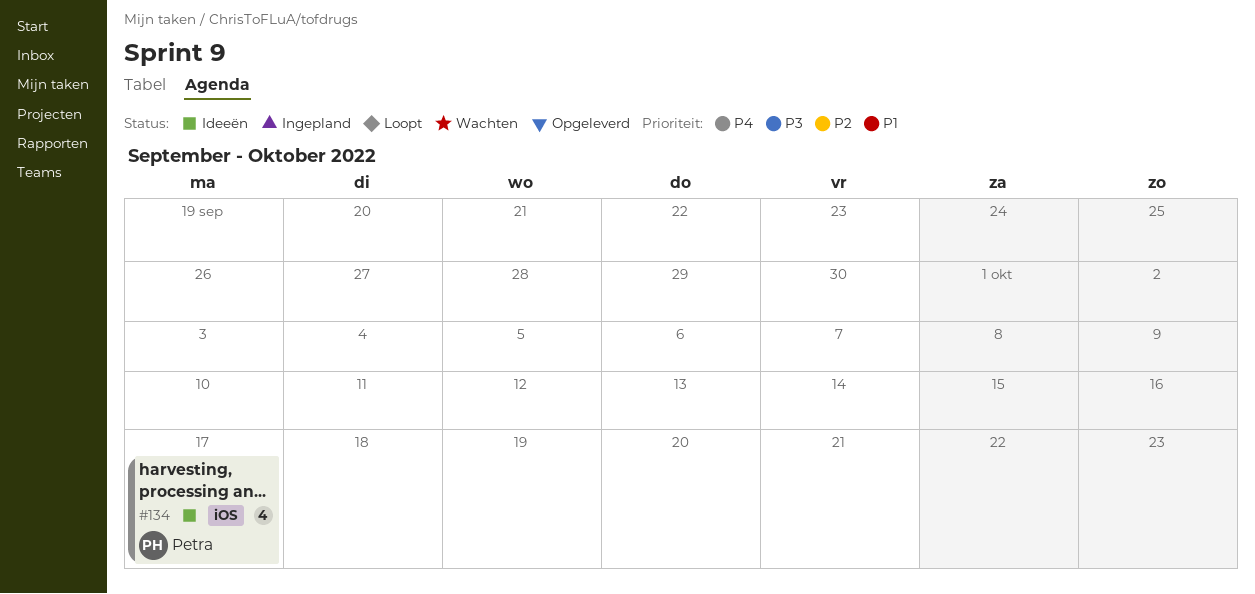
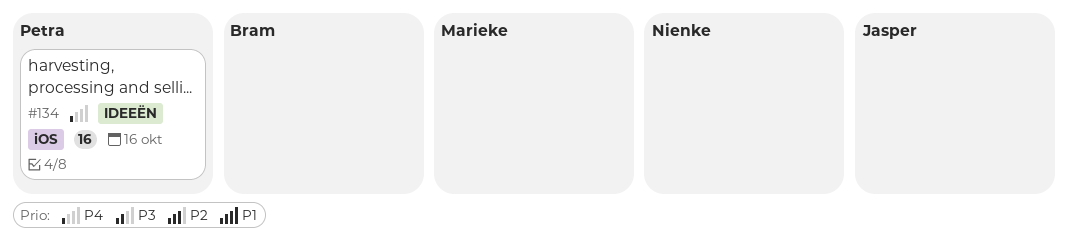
#134, estimate: 4 -> 16
#134, due: Oct 17 -> Oct 16

